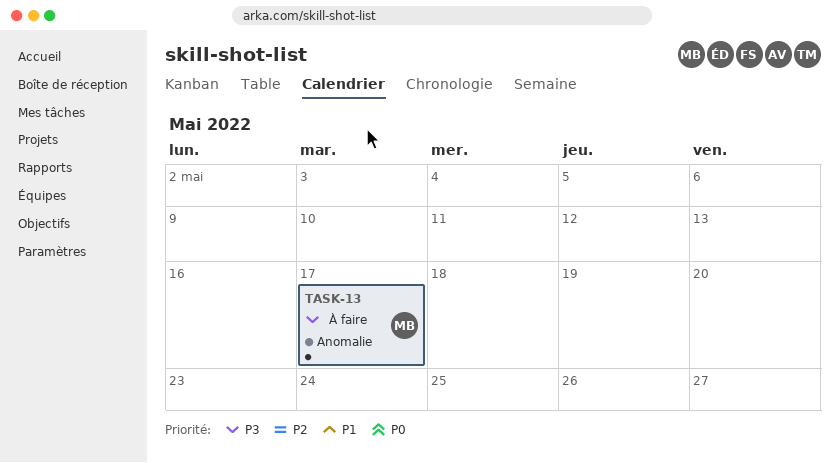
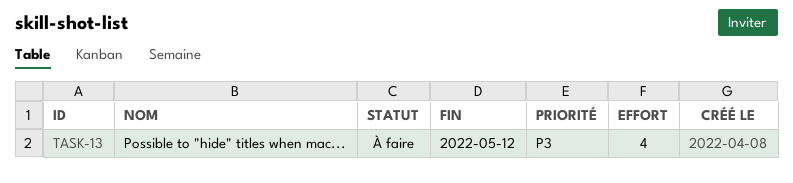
TASK-13, estimate: 1 -> 4
TASK-13, due: May 17 -> May 12

